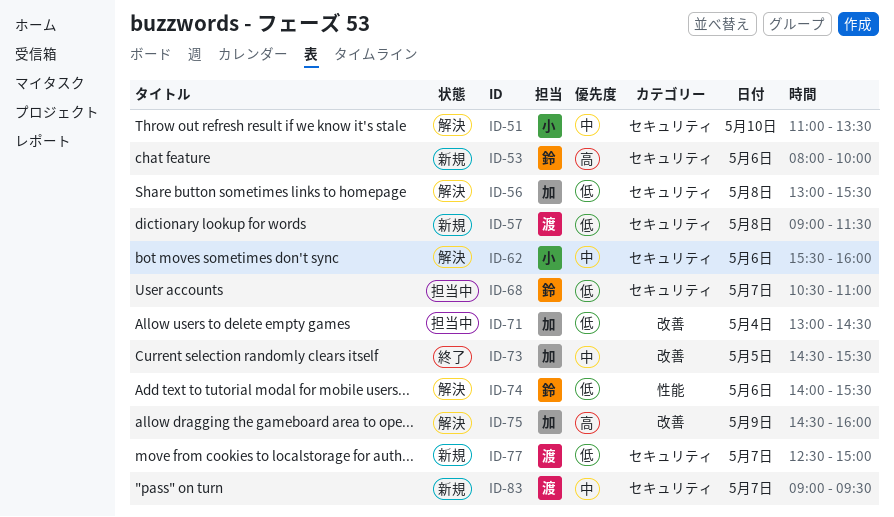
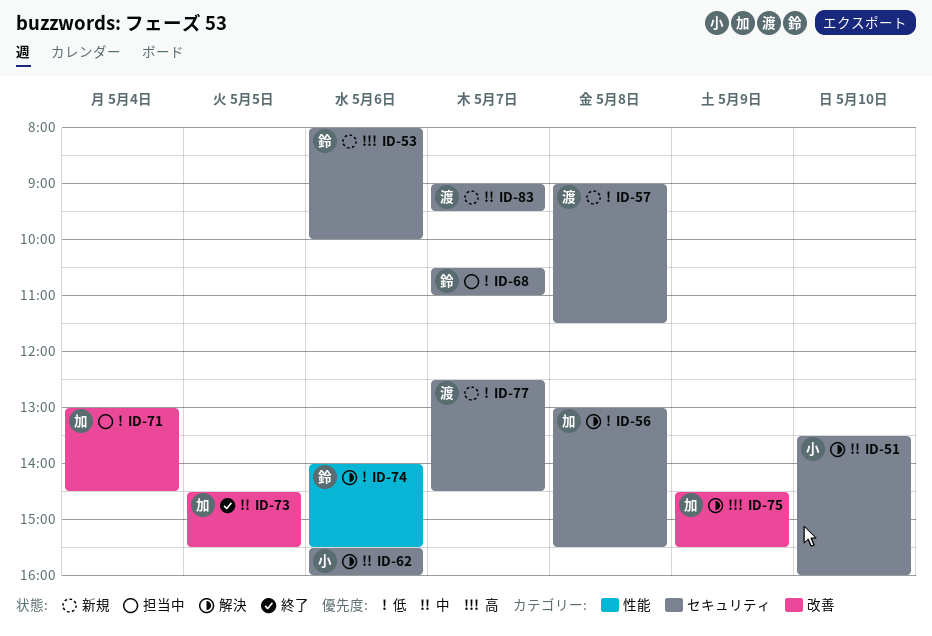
ID-51, begins: 11:00 -> 13:30
ID-51, ends: 13:30 -> 16:00
ID-75, ends: 16:00 -> 15:30
ID-77, ends: 15:00 -> 14:30

